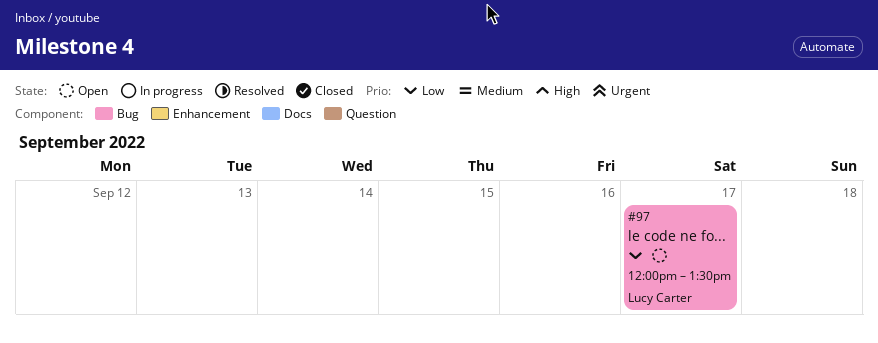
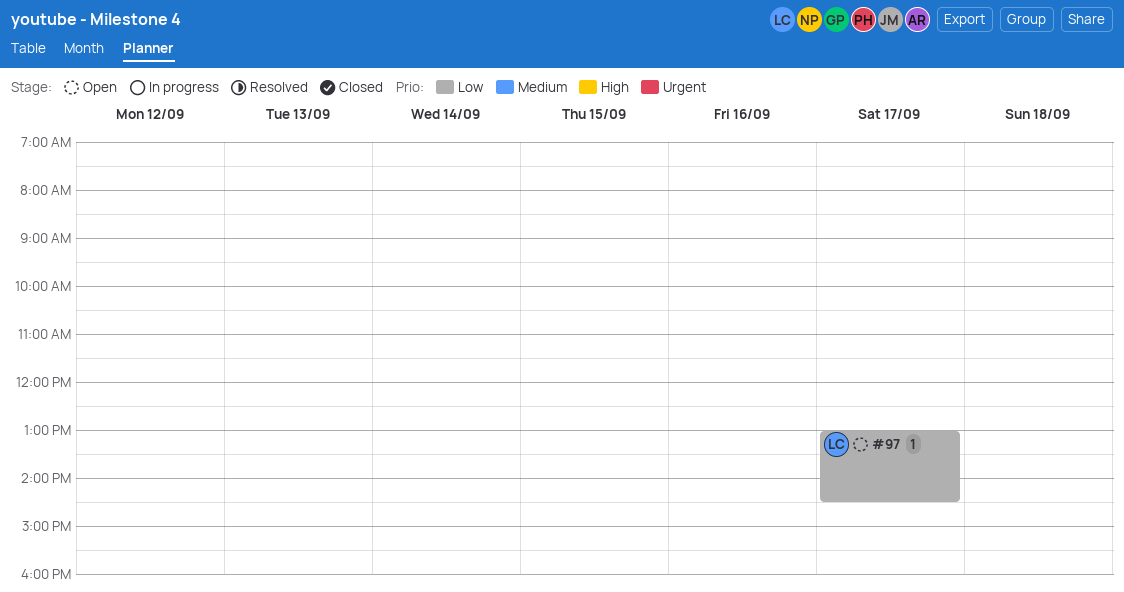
#97, begins: 12:00 -> 13:00
#97, ends: 13:30 -> 14:30

